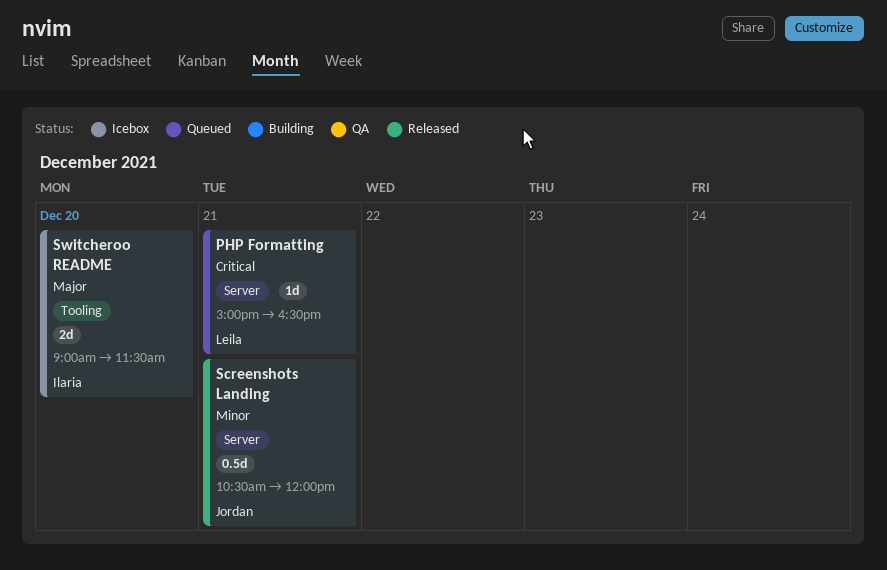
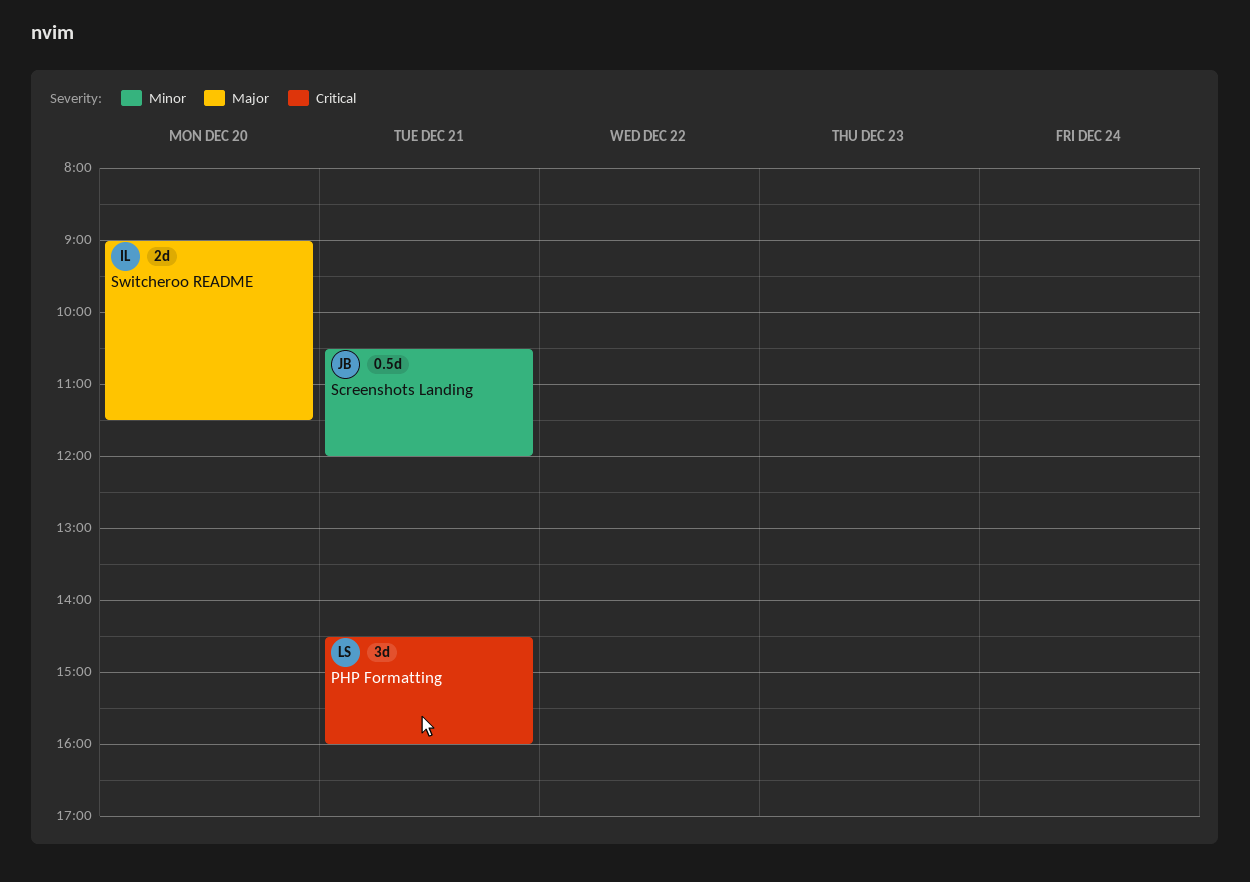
PHP Formatting, estimate: 1d -> 3d
PHP Formatting, begins: 15:00 -> 14:30
PHP Formatting, ends: 16:30 -> 16:00

